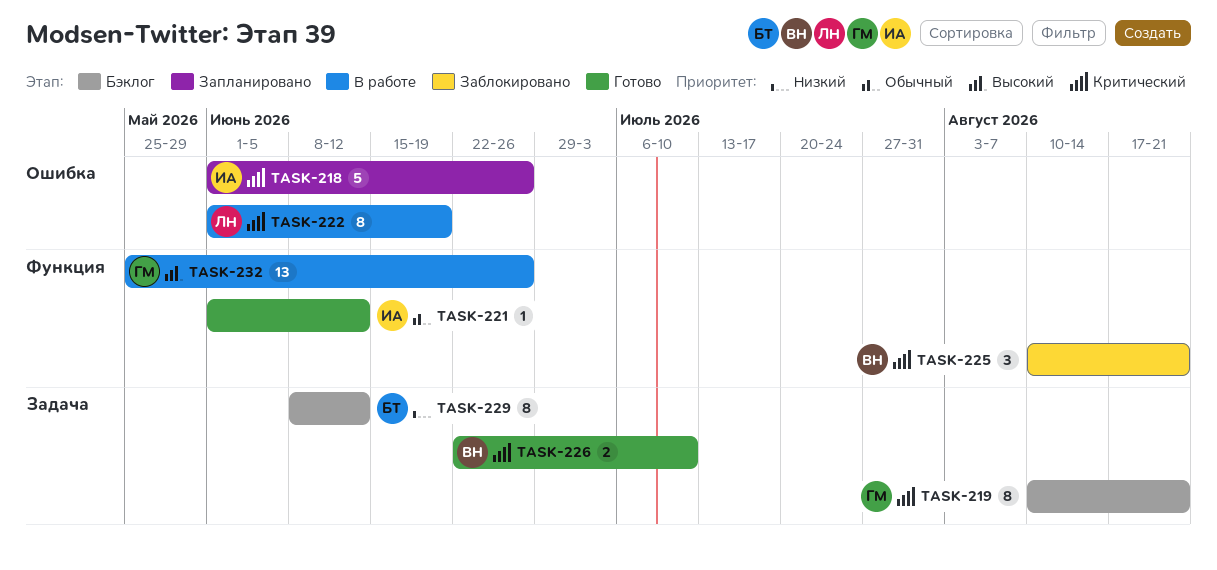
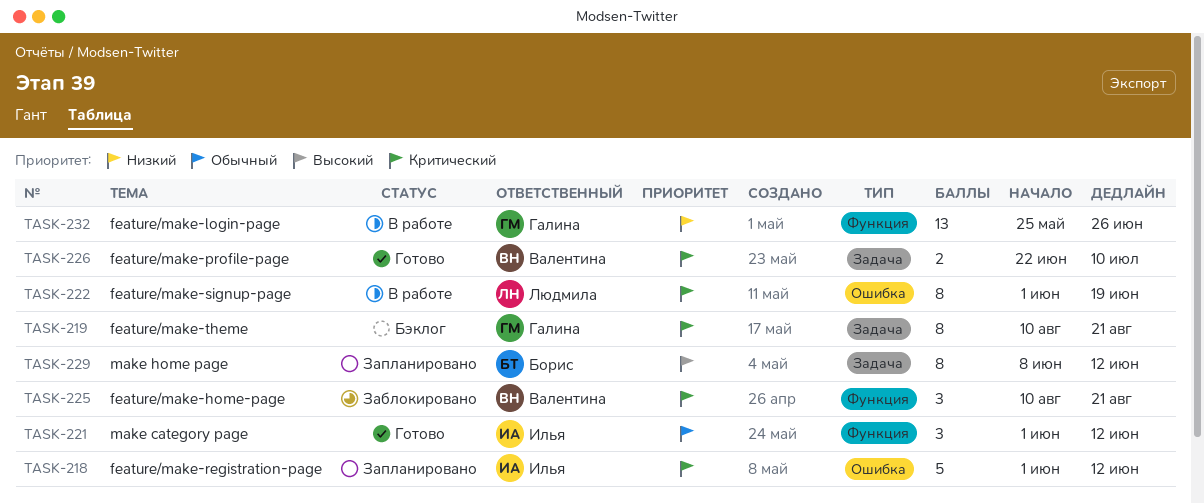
TASK-218, due: Jun 26 -> Jun 12
TASK-221, estimate: 1 -> 3
TASK-229, status: Бэклог -> Запланировано
TASK-229, priority: Низкий -> Высокий
TASK-232, priority: Высокий -> Низкий

